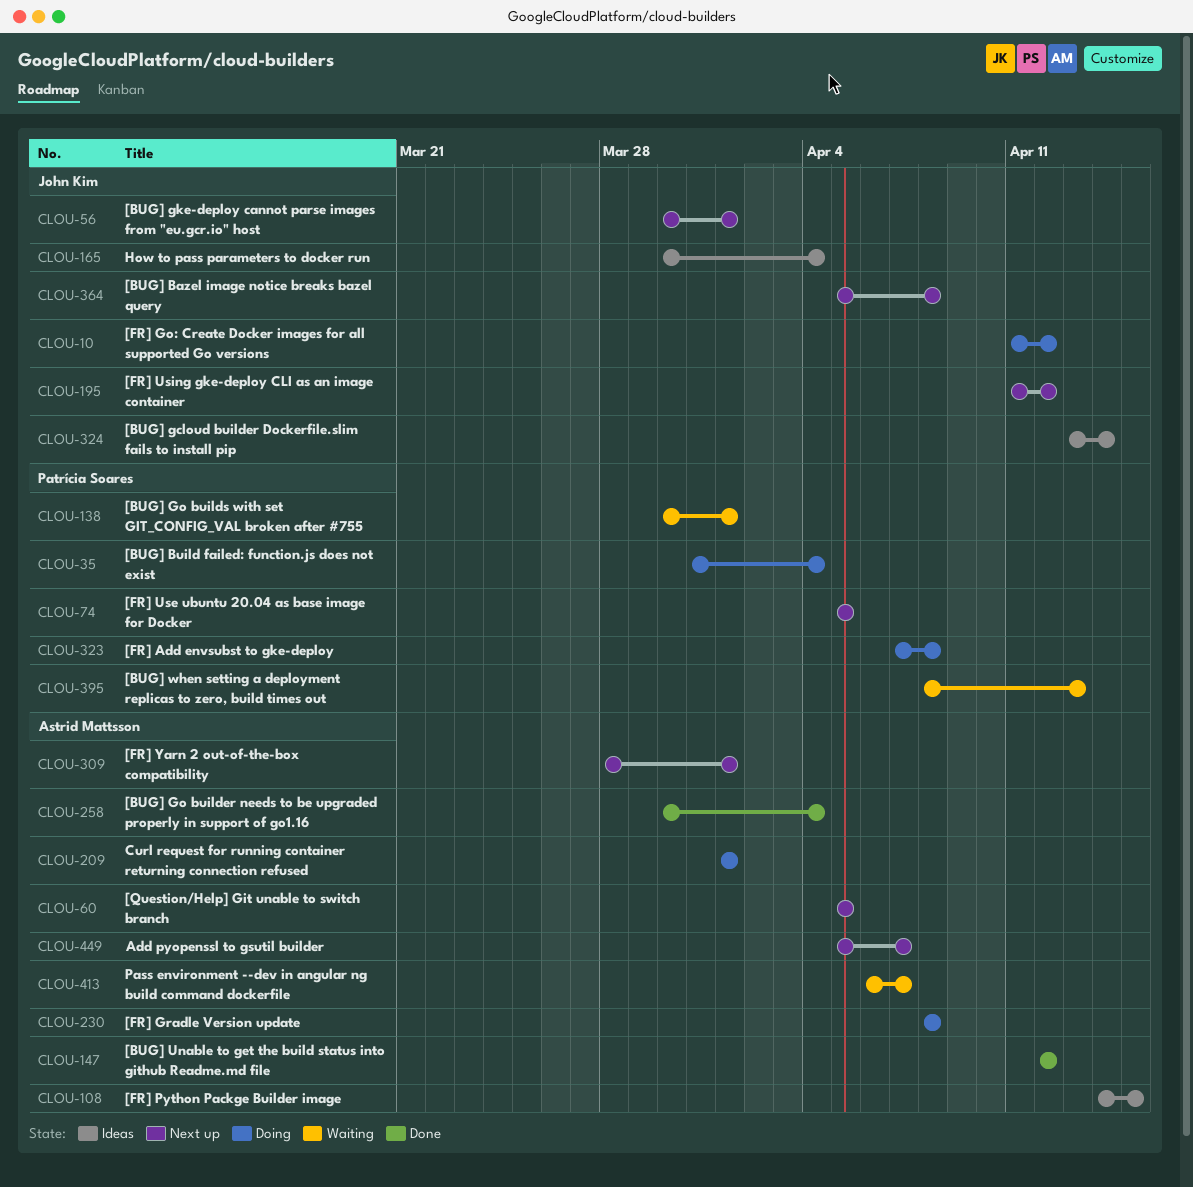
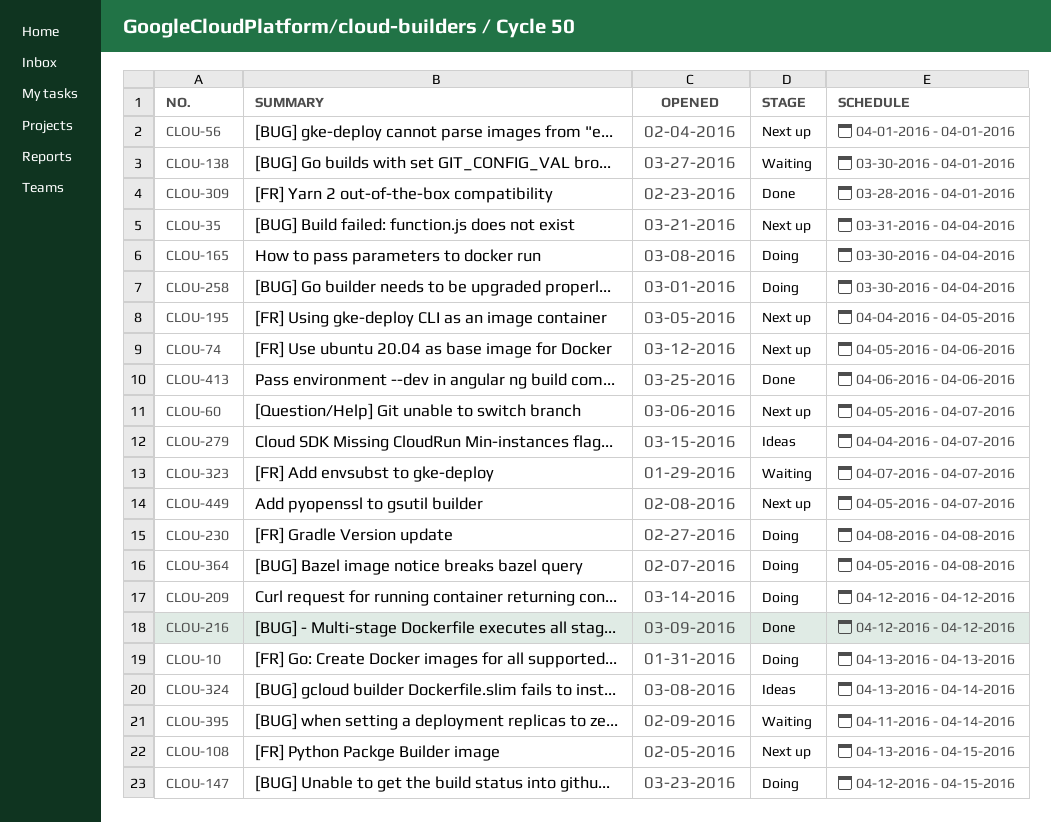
CLOU-10, start: Apr 11 -> Apr 13
CLOU-10, due: Apr 12 -> Apr 13
CLOU-35, status: Doing -> Next up
CLOU-56, start: Mar 30 -> Apr 1
CLOU-60, due: Apr 5 -> Apr 7
CLOU-74, due: Apr 5 -> Apr 6
CLOU-108, status: Ideas -> Next up
CLOU-108, start: Apr 14 -> Apr 13
CLOU-147, status: Done -> Doing
CLOU-147, due: Apr 12 -> Apr 15
CLOU-165, status: Ideas -> Doing
CLOU-195, start: Apr 11 -> Apr 4
CLOU-195, due: Apr 12 -> Apr 5
CLOU-209, start: Apr 1 -> Apr 12
CLOU-209, due: Apr 1 -> Apr 12
CLOU-216: none -> present
CLOU-258, status: Done -> Doing
CLOU-279: none -> present
CLOU-309, status: Next up -> Done
CLOU-323, status: Doing -> Waiting
CLOU-323, due: Apr 8 -> Apr 7
CLOU-364, status: Next up -> Doing
CLOU-395, start: Apr 8 -> Apr 11
CLOU-395, due: Apr 13 -> Apr 14
CLOU-413, status: Waiting -> Done
CLOU-413, due: Apr 7 -> Apr 6

